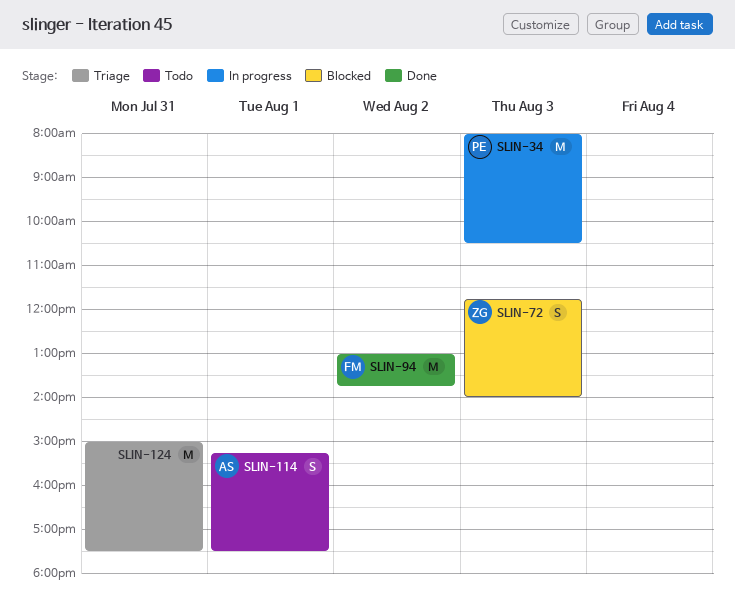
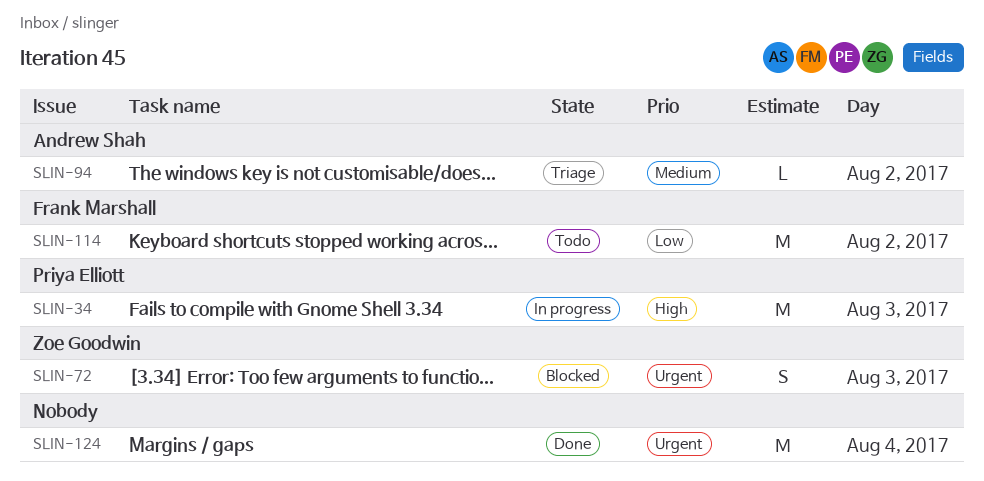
SLIN-94, status: Done -> Triage
SLIN-94, owner: Frank Marshall -> Andrew Shah
SLIN-94, estimate: M -> L
SLIN-114, owner: Andrew Shah -> Frank Marshall
SLIN-114, estimate: S -> M
SLIN-114, day: Aug 1 -> Aug 2
SLIN-124, status: Triage -> Done
SLIN-124, day: Jul 31 -> Aug 4

